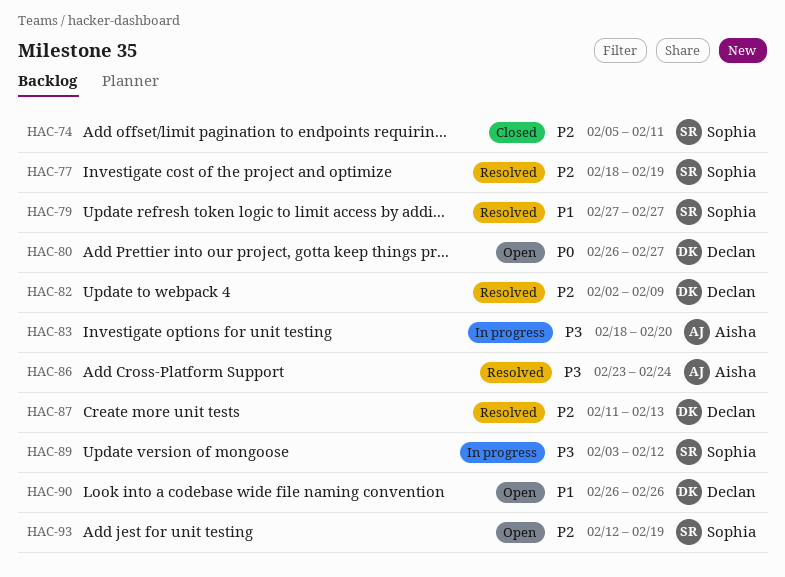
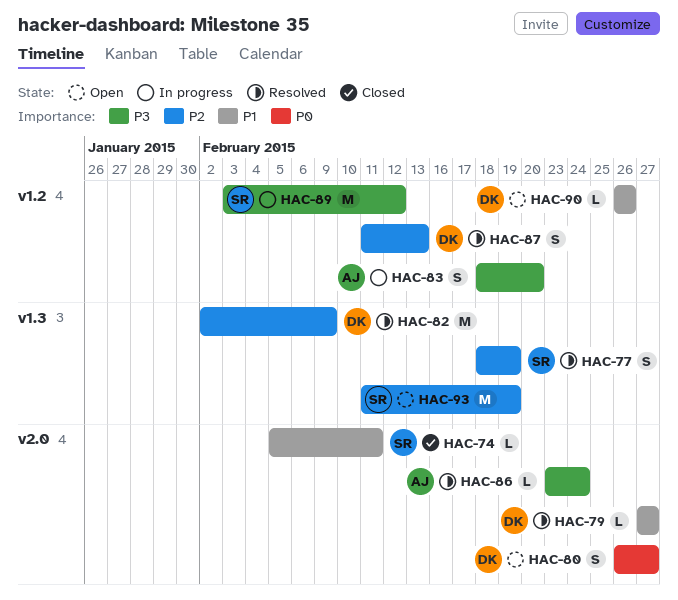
HAC-74, priority: P2 -> P1
HAC-79, owner: Sophia -> Declan
HAC-93, start: Feb 12 -> Feb 11

